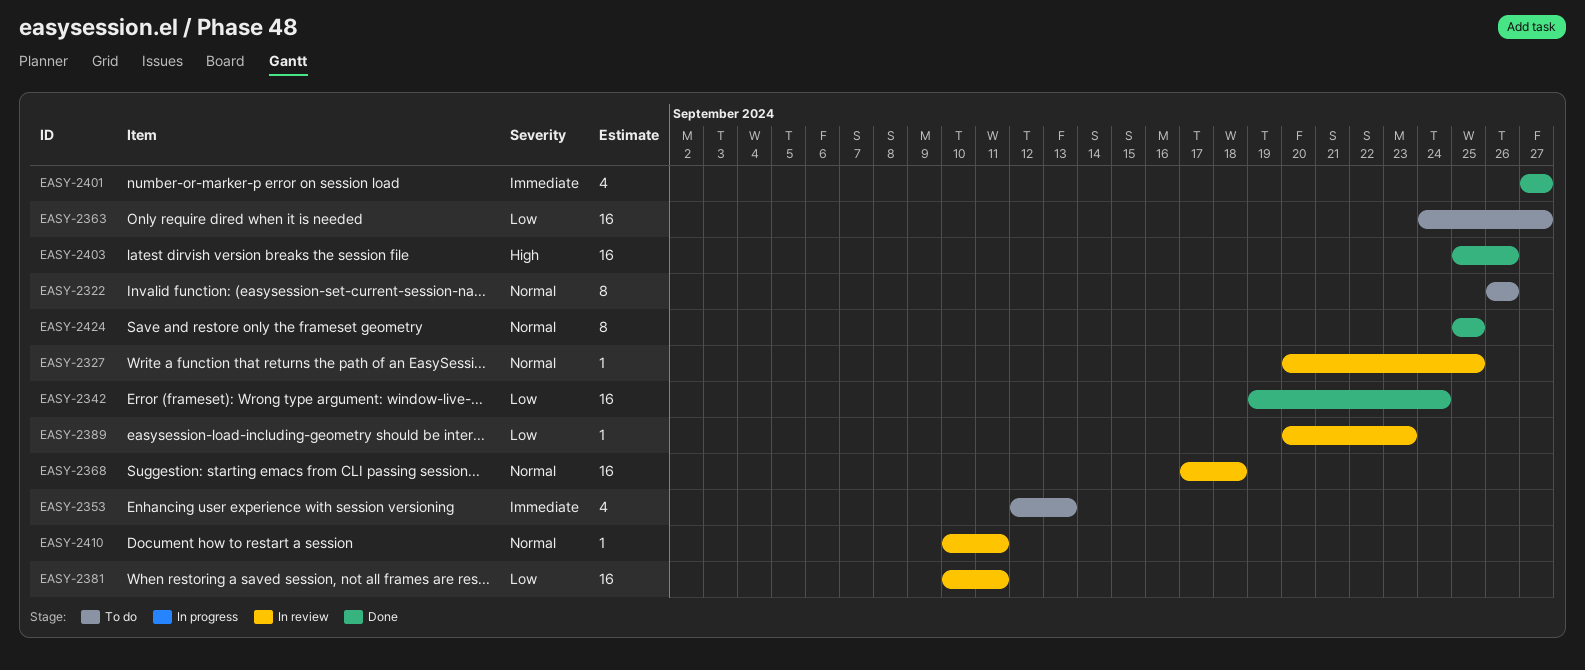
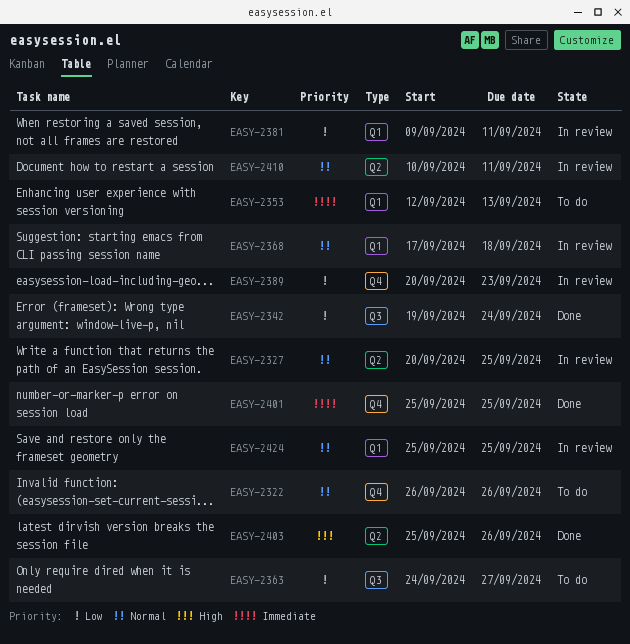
EASY-2381, start: Sep 10 -> Sep 9
EASY-2401, start: Sep 27 -> Sep 25
EASY-2401, due: Sep 27 -> Sep 25
EASY-2424, status: Done -> In review

